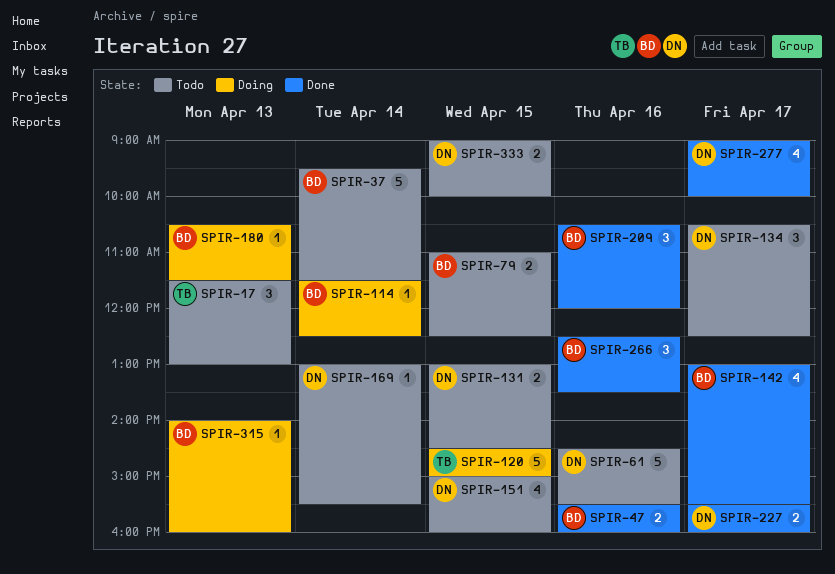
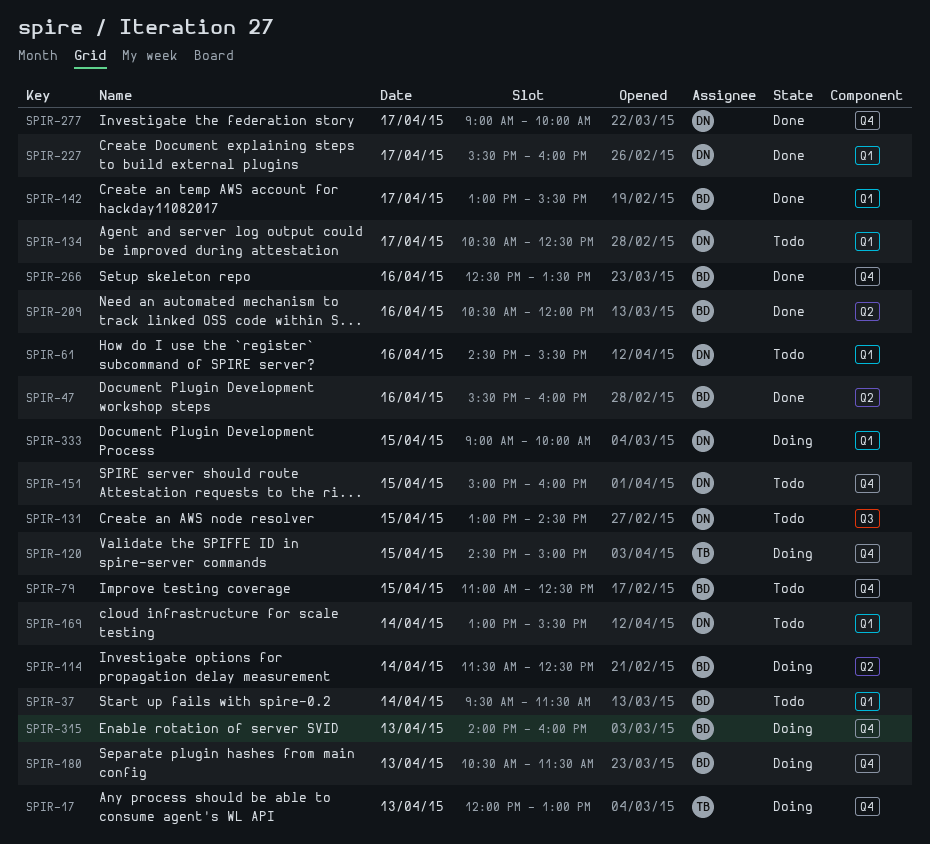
SPIR-17, status: Todo -> Doing
SPIR-17, begins: 11:30 -> 12:00
SPIR-333, status: Todo -> Doing

